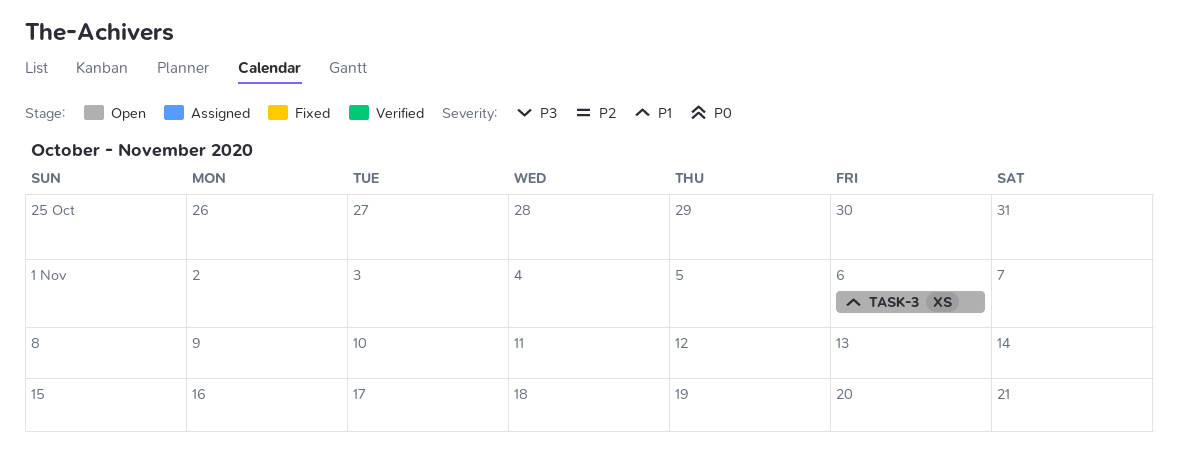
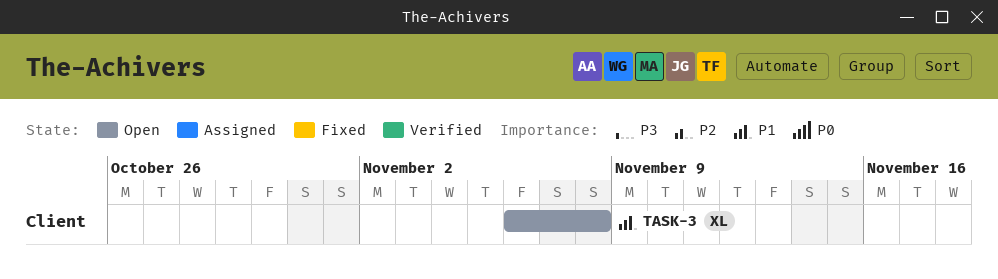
TASK-3, estimate: XS -> XL
TASK-3, due: Nov 6 -> Nov 8

